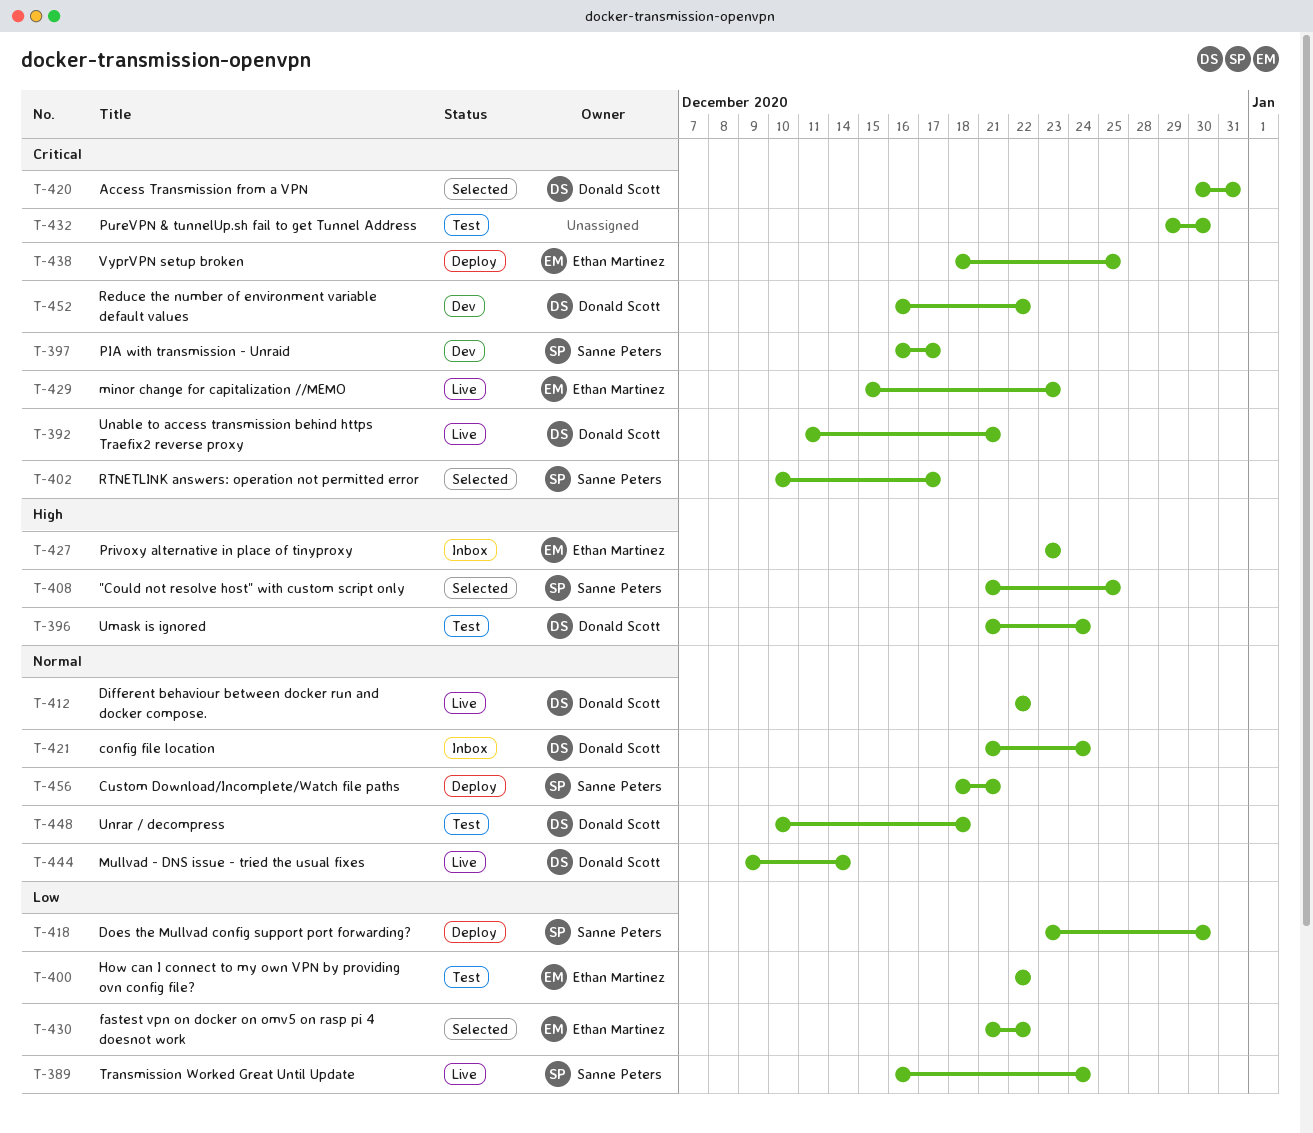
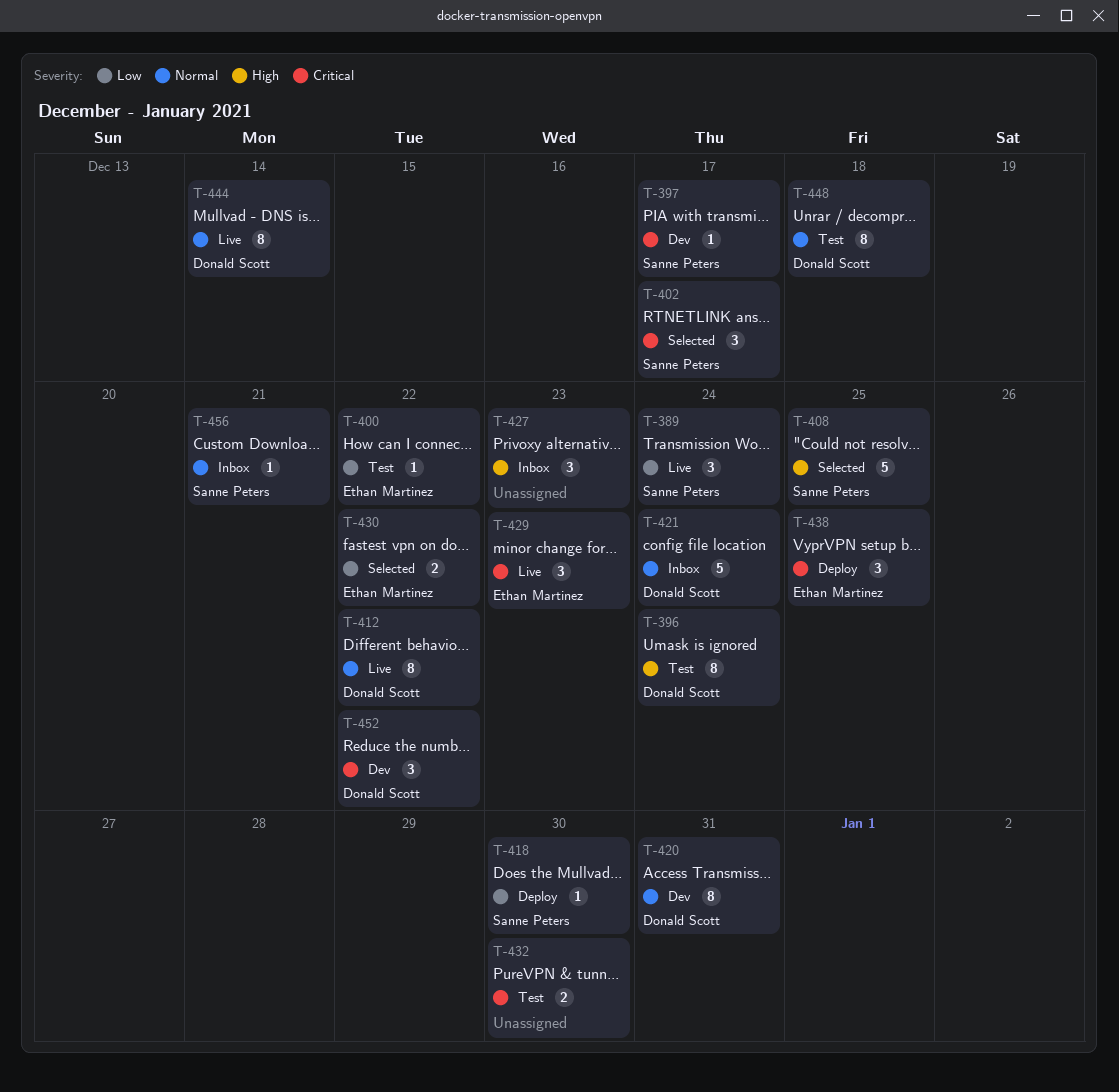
T-392: present -> none
T-420, status: Selected -> Dev
T-420, priority: Critical -> Normal
T-427, owner: Ethan Martinez -> none
T-456, status: Deploy -> Inbox

